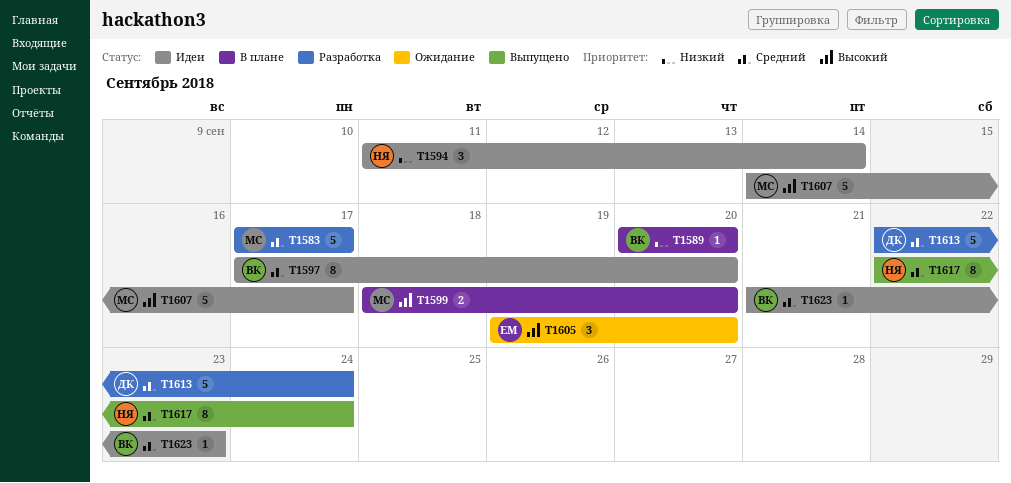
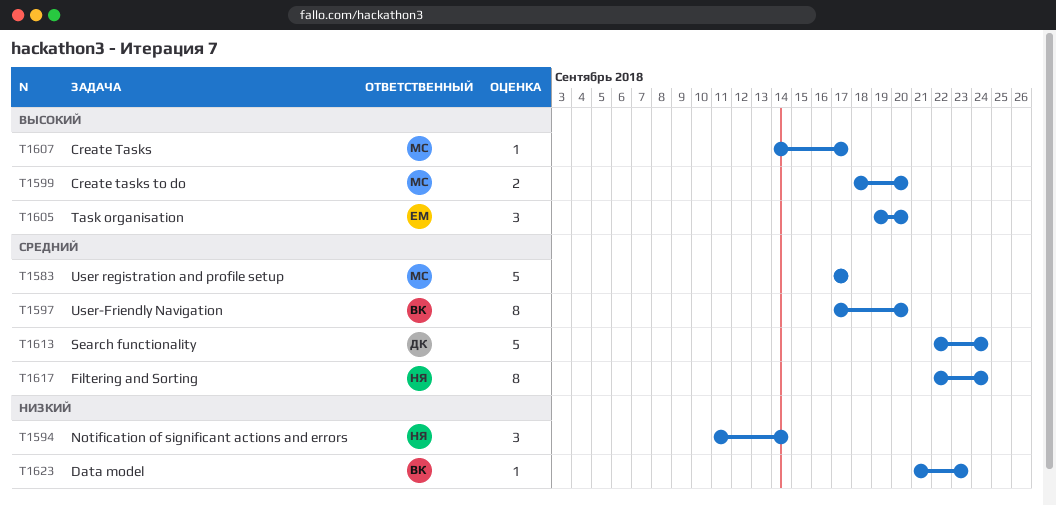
T1589: present -> none
T1607, estimate: 5 -> 1
T1623, priority: Средний -> Низкий

